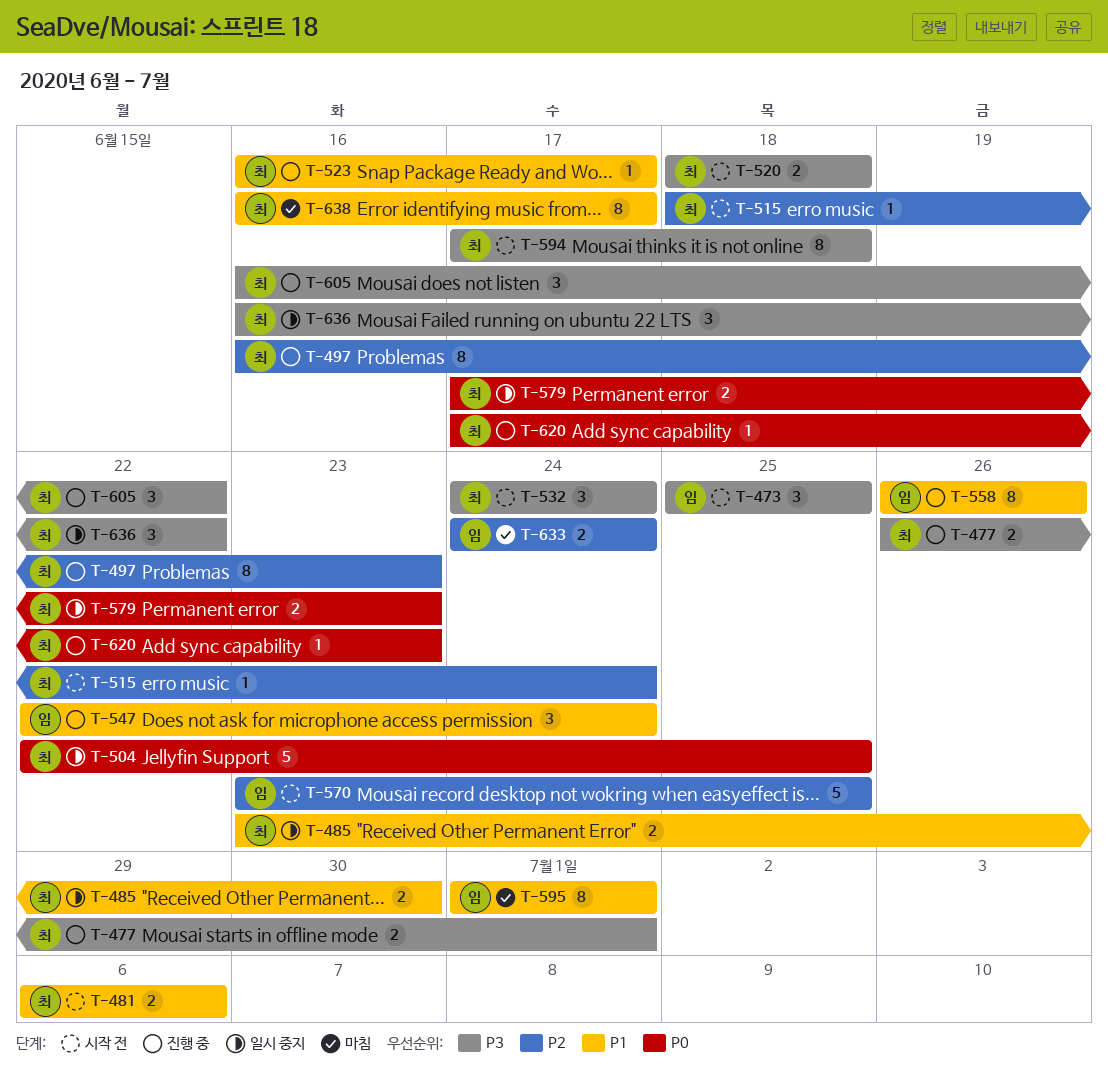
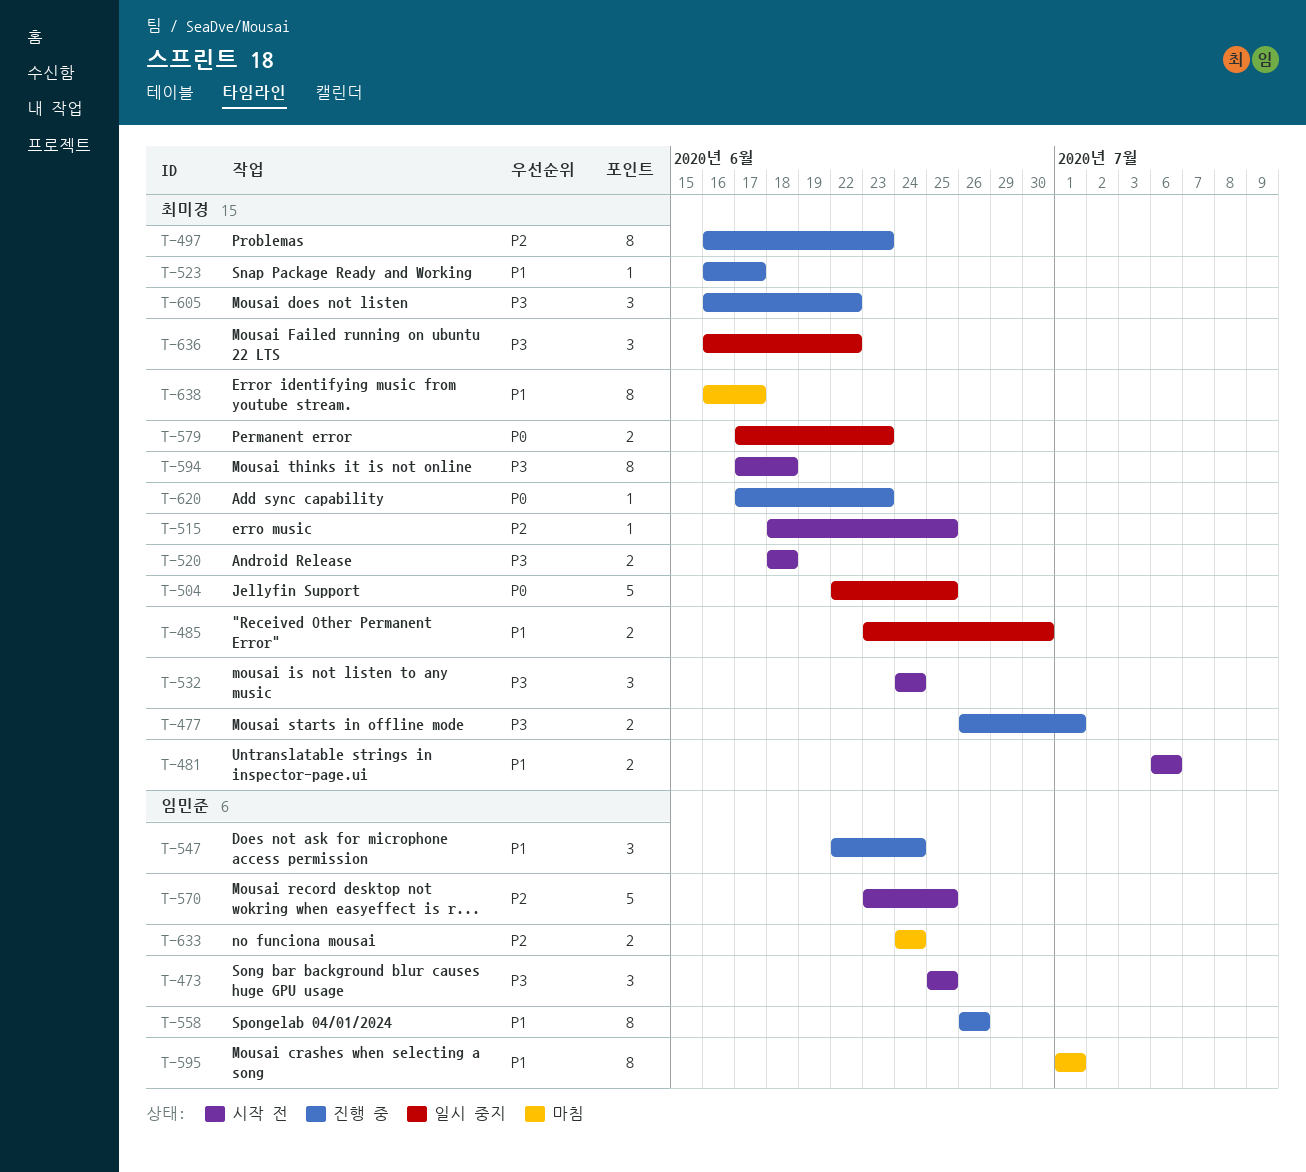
T-515, due: Jun 24 -> Jun 25

